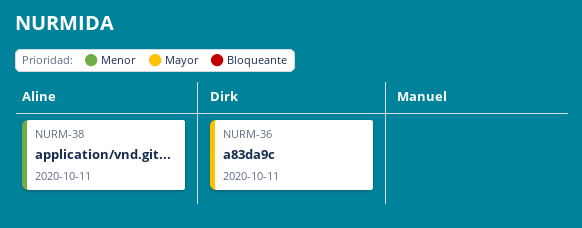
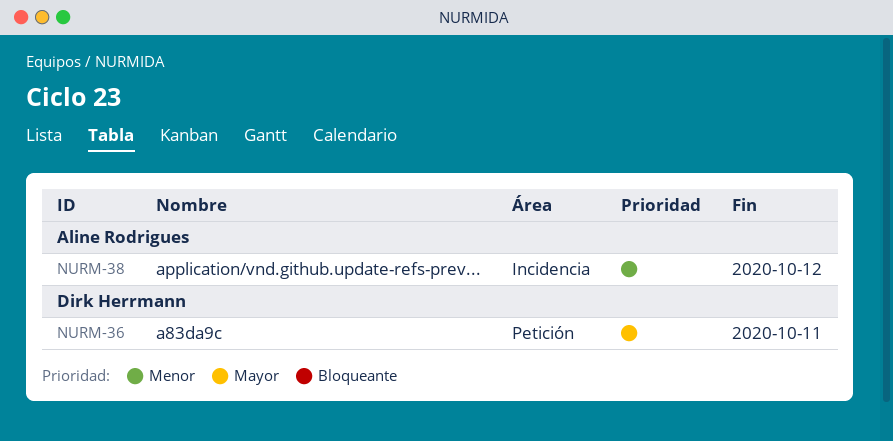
NURM-38, due: Oct 11 -> Oct 12

